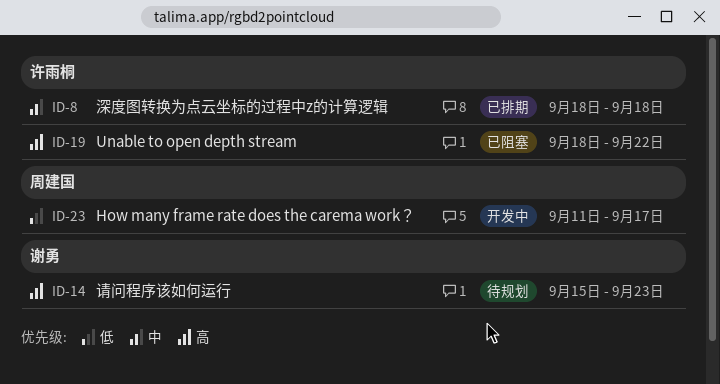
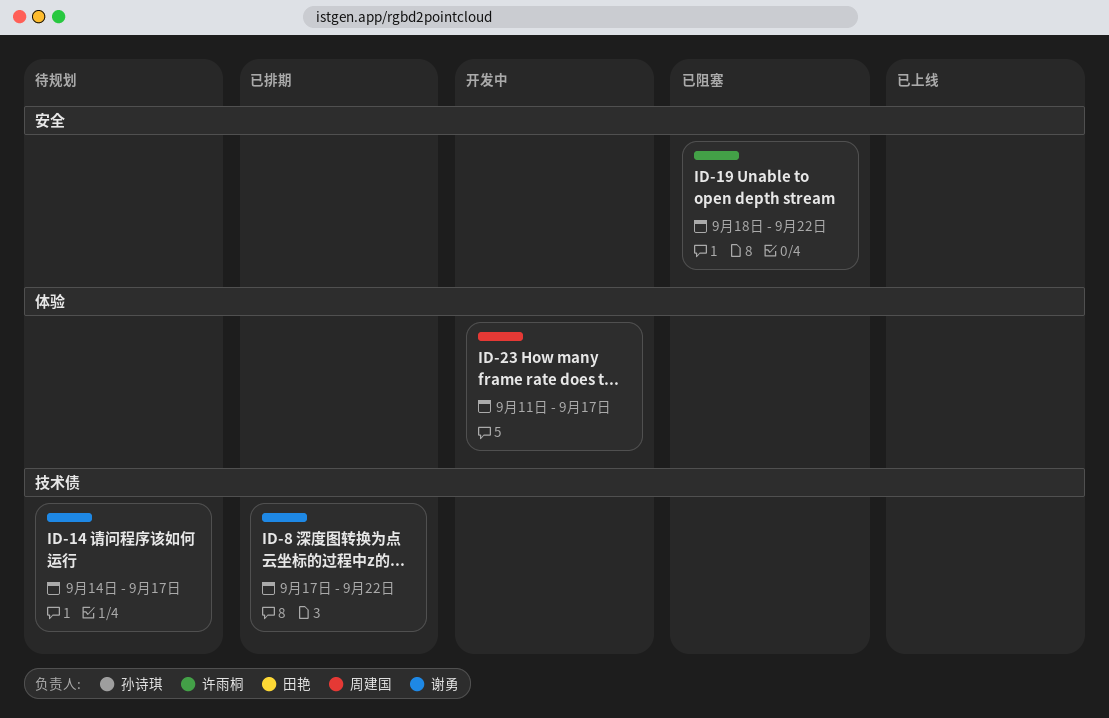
ID-8, owner: 许雨桐 -> 谢勇
ID-8, start: Sep 18 -> Sep 17
ID-8, due: Sep 18 -> Sep 22
ID-14, start: Sep 15 -> Sep 14
ID-14, due: Sep 23 -> Sep 17

